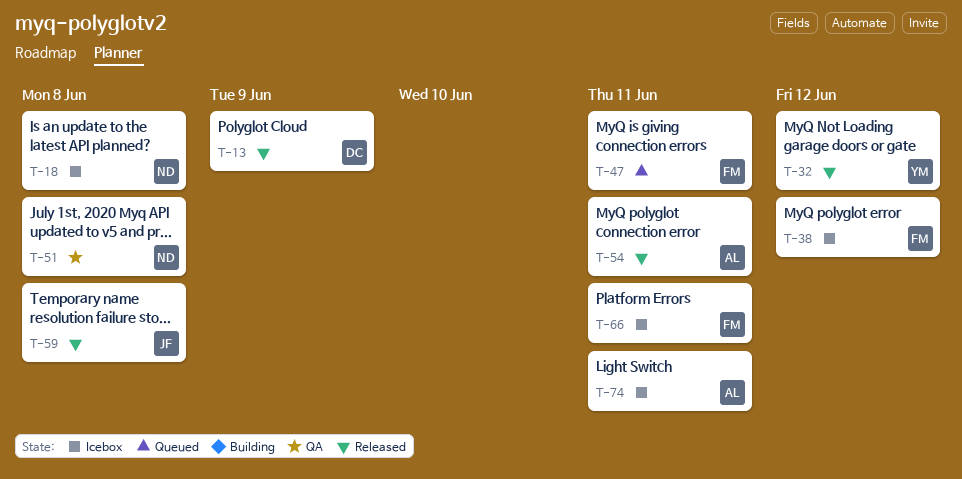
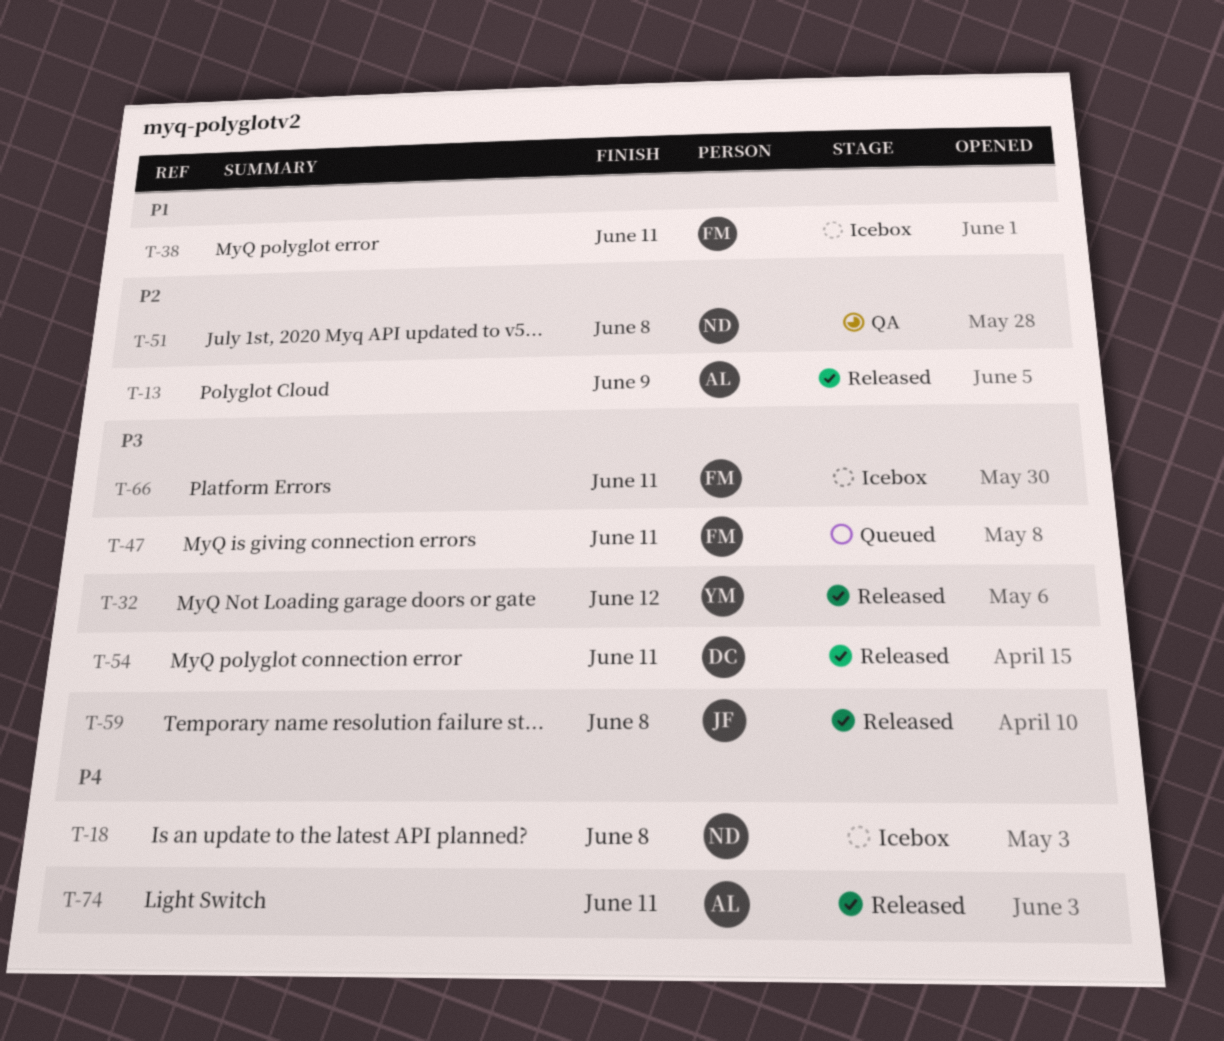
T-13, owner: DC -> AL
T-38, due: Jun 12 -> Jun 11
T-54, owner: AL -> DC
T-74, status: Icebox -> Released

